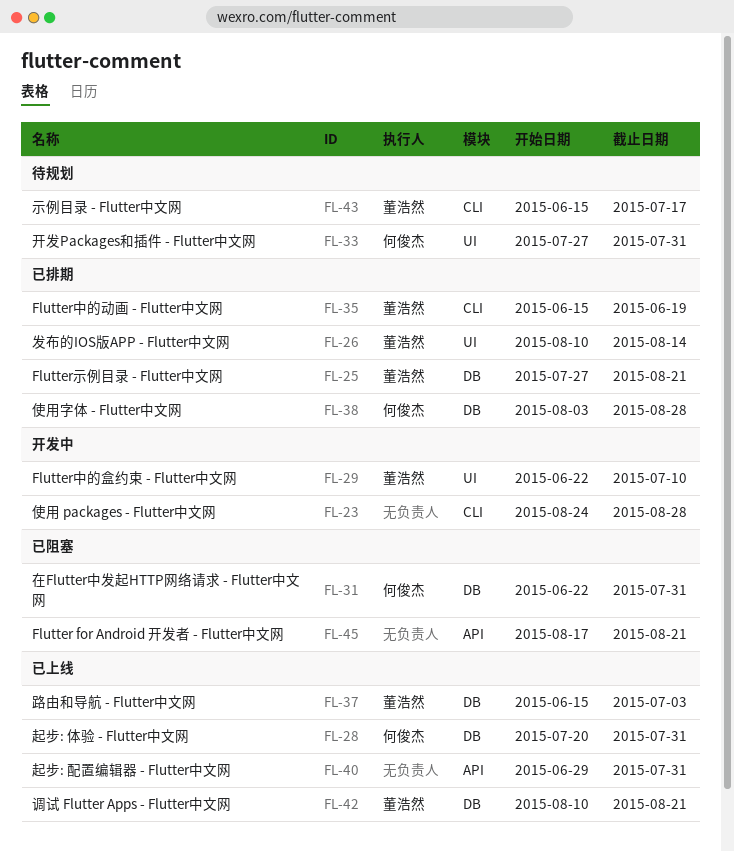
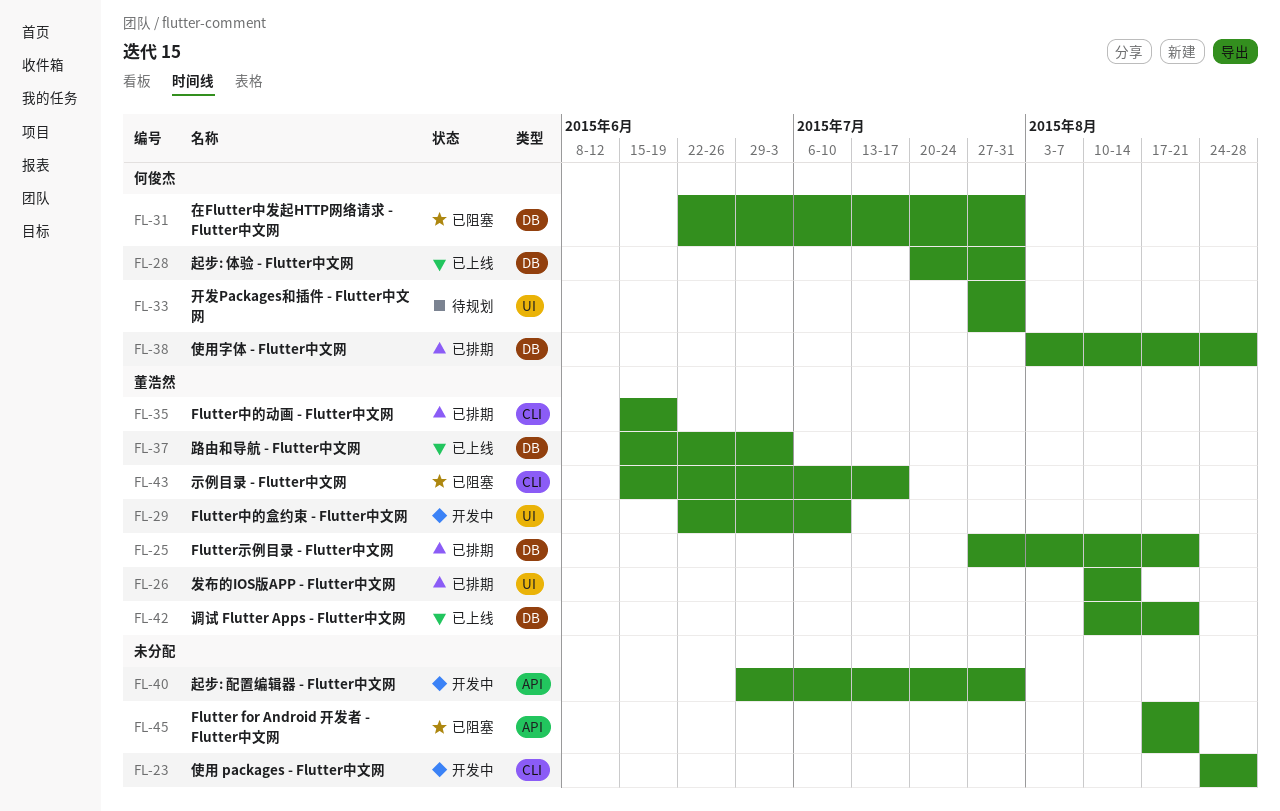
FL-40, status: 已上线 -> 开发中
FL-43, status: 待规划 -> 已阻塞

